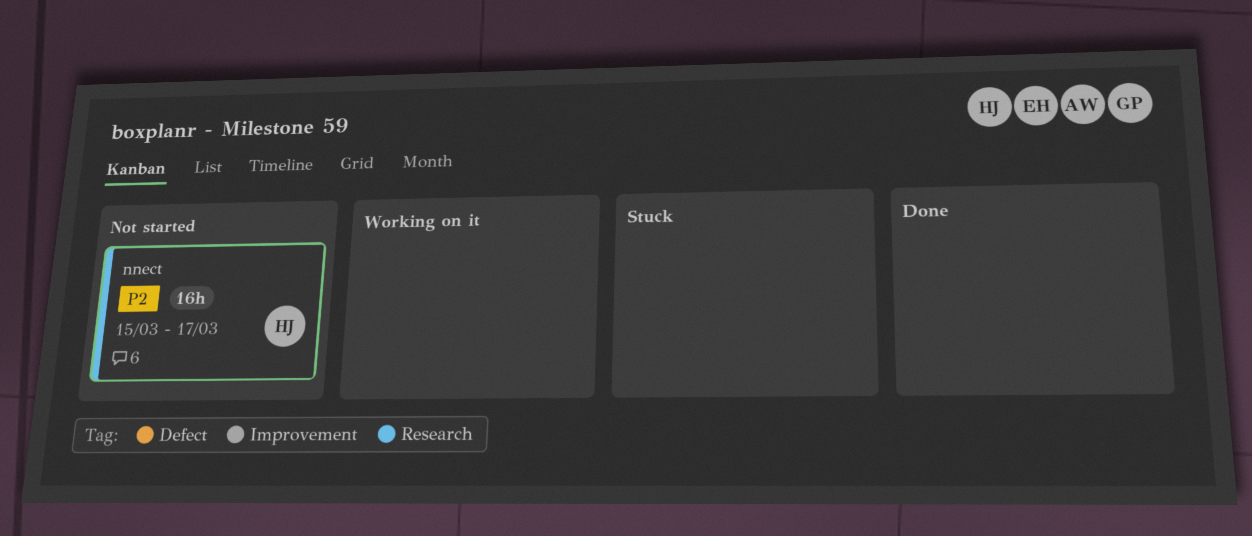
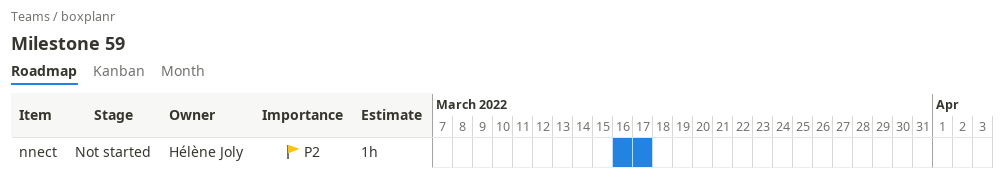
nnect, estimate: 16h -> 1h
nnect, start: Mar 15 -> Mar 16

